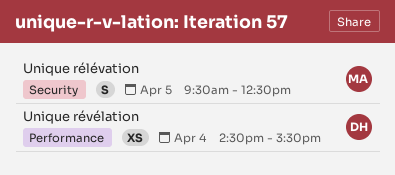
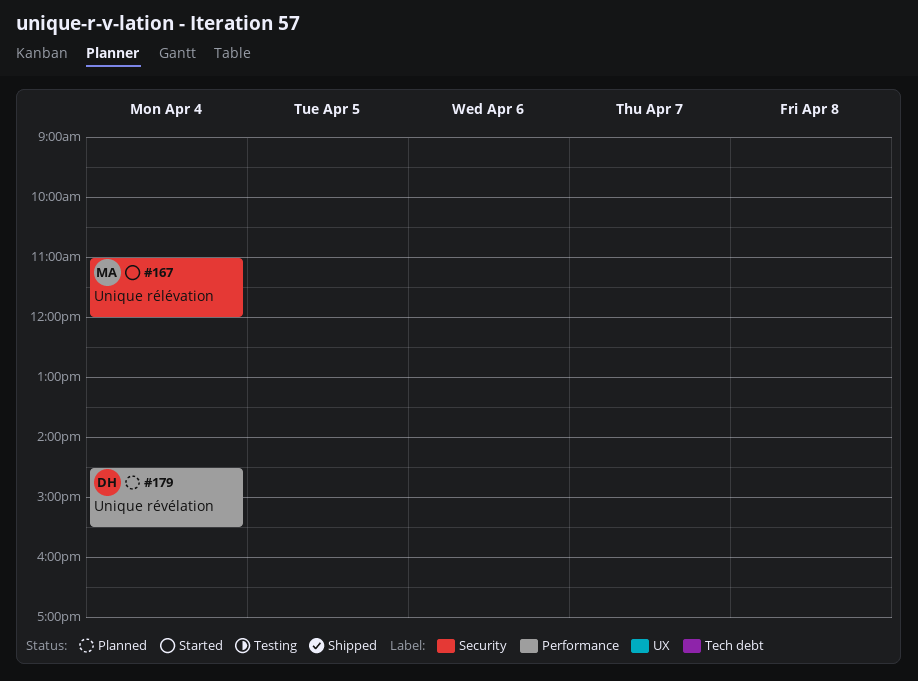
Unique rélévation, day: Apr 5 -> Apr 4
Unique rélévation, begins: 09:30 -> 11:00
Unique rélévation, ends: 12:30 -> 12:00

